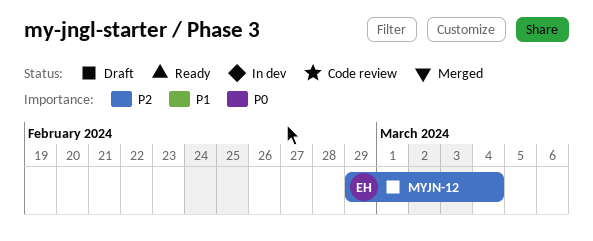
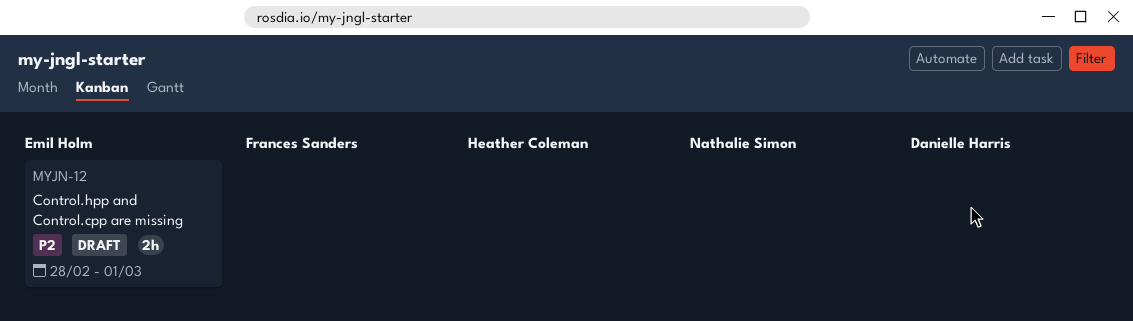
MYJN-12, start: Feb 29 -> Feb 28
MYJN-12, due: Mar 4 -> Mar 1

